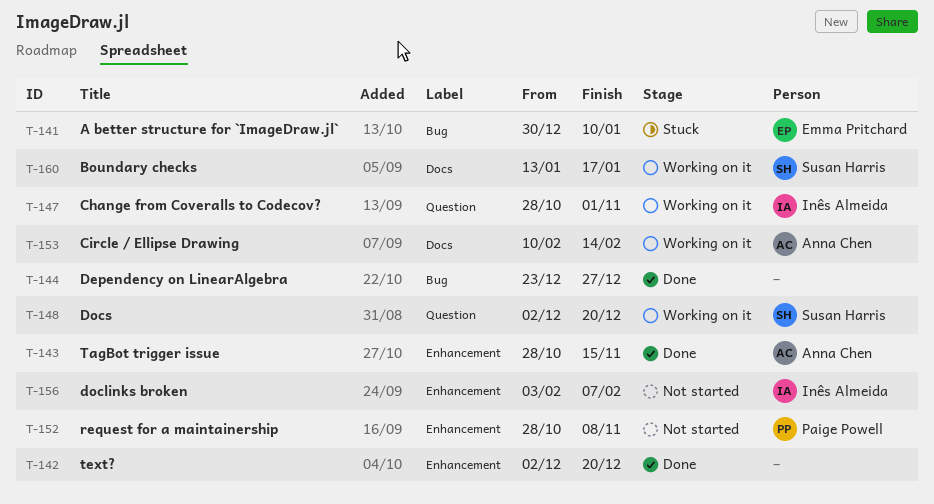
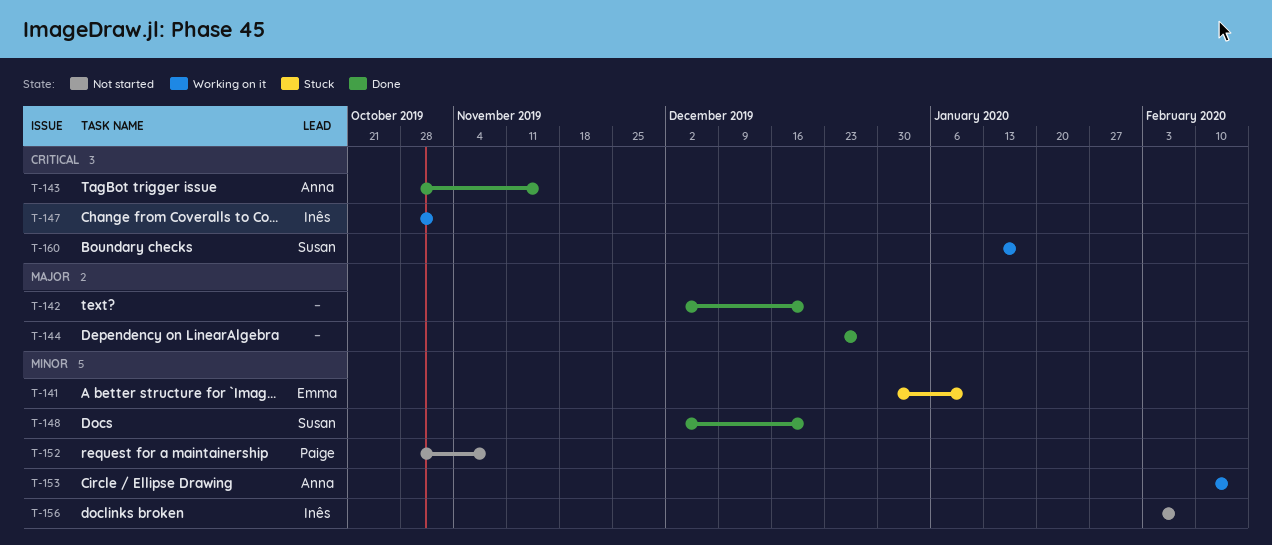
T-148, status: Working on it -> Done

